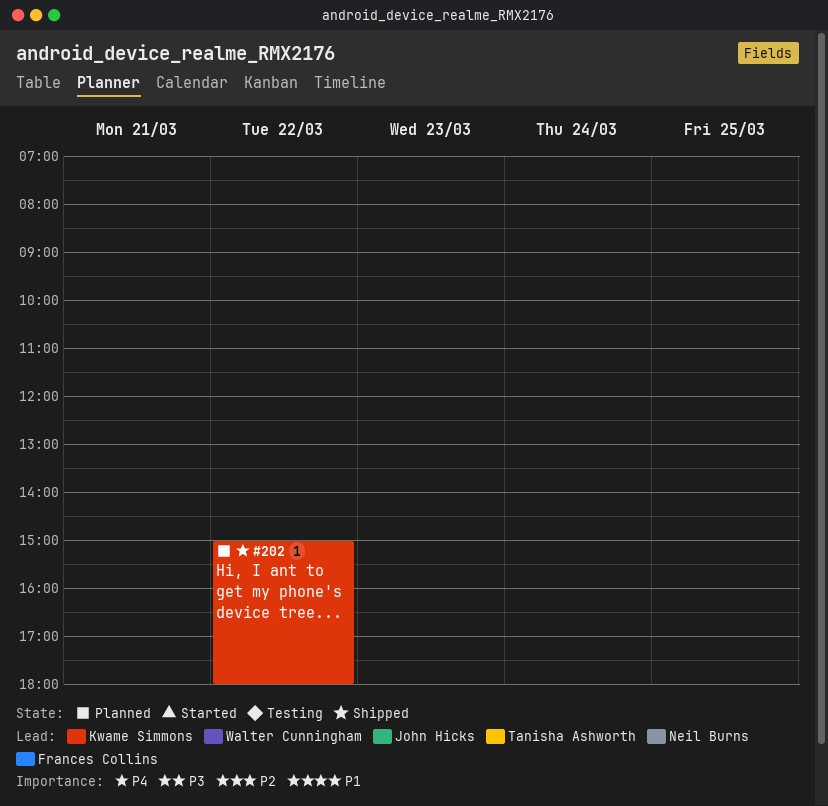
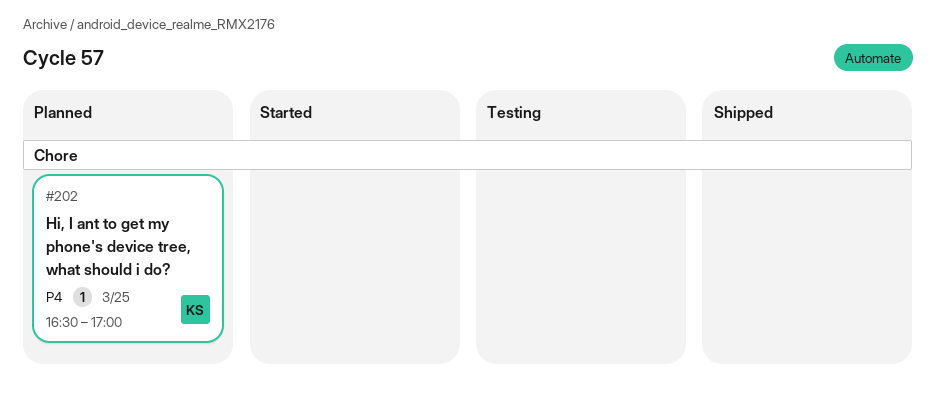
#202, day: Mar 22 -> Mar 25
#202, begins: 15:00 -> 16:30
#202, ends: 18:00 -> 17:00

